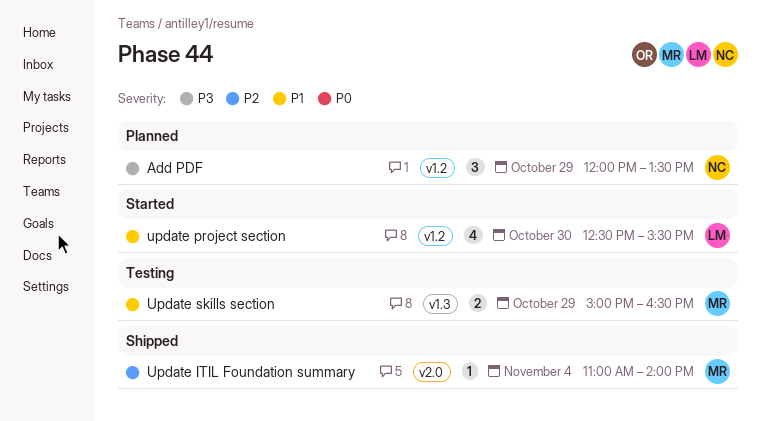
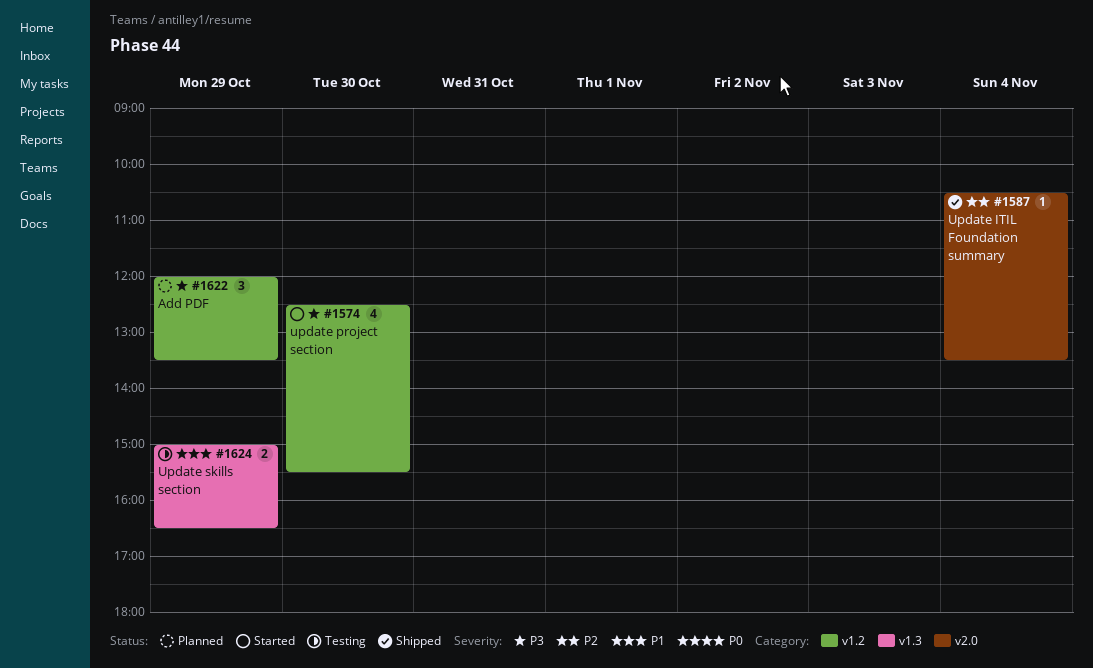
Update ITIL Foundation summary, begins: 11:00 -> 10:30
Update ITIL Foundation summary, ends: 14:00 -> 13:30
update project section, priority: P1 -> P3

